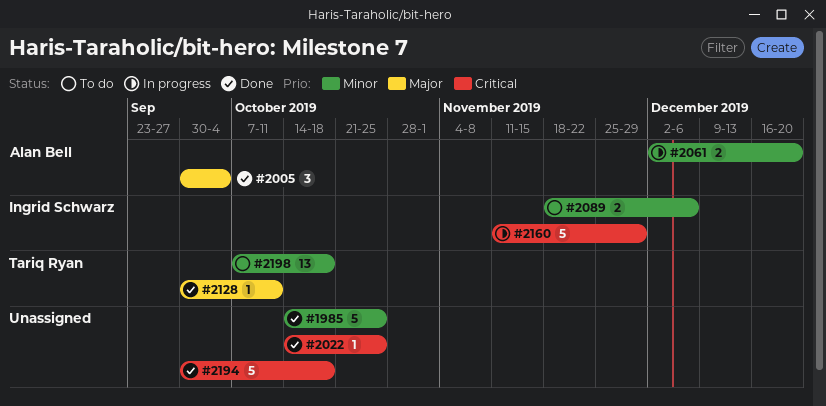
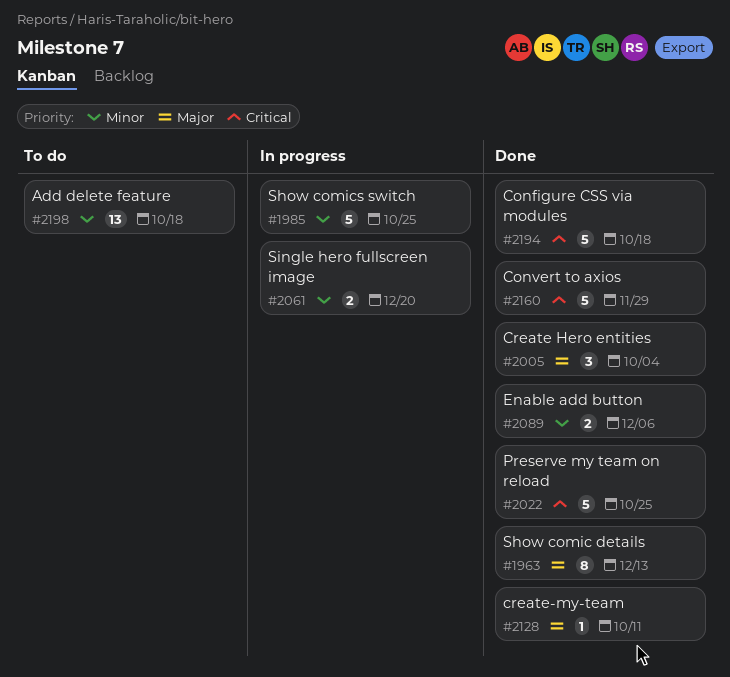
#1963: none -> present
#1985, status: Done -> In progress
#2022, estimate: 1 -> 5
#2089, status: To do -> Done
#2160, status: In progress -> Done

